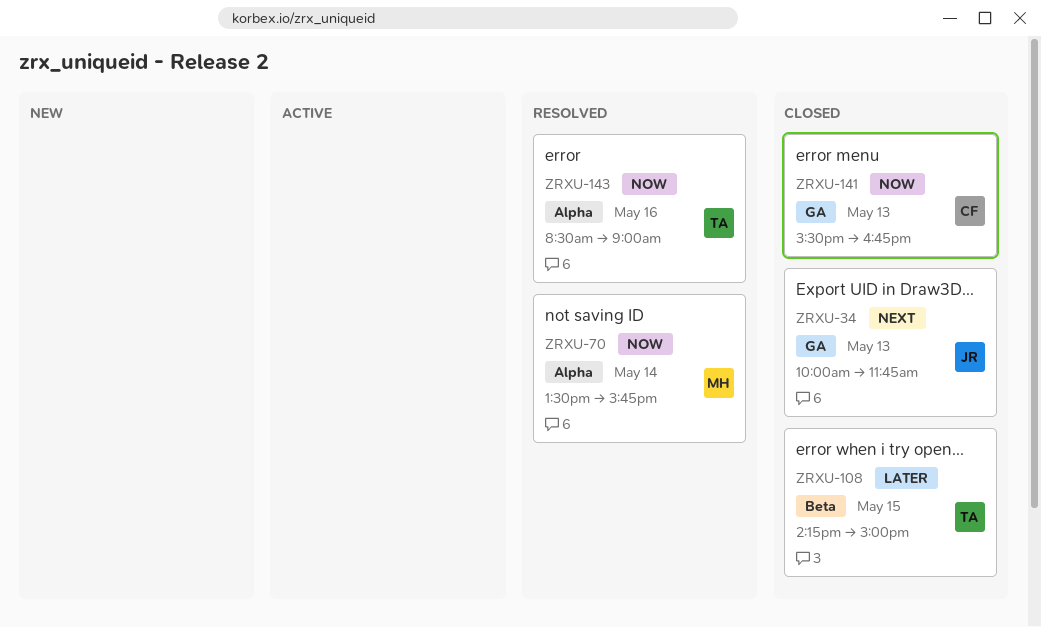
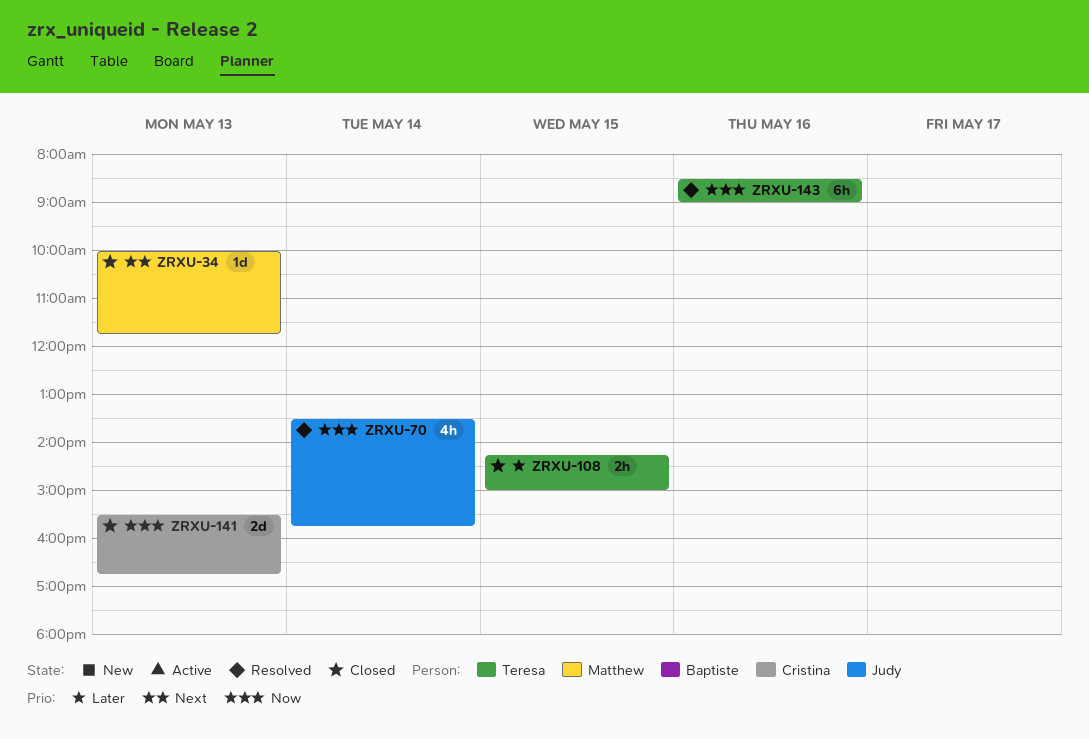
ZRXU-34, owner: Judy -> Matthew
ZRXU-70, owner: Matthew -> Judy

